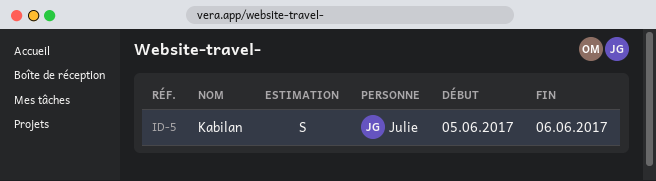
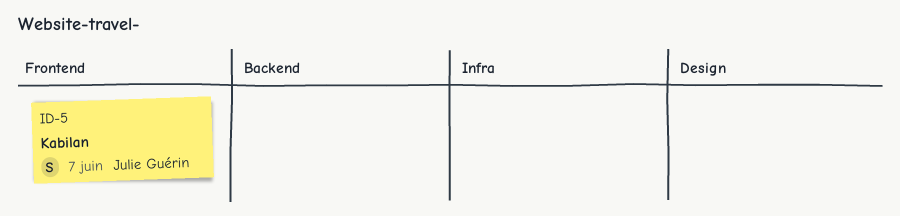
ID-5, due: Jun 6 -> Jun 7

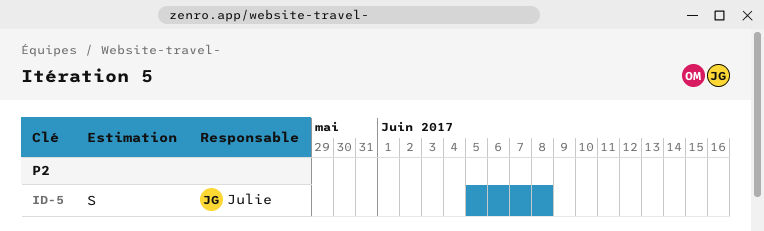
ID-5, due: Jun 7 -> Jun 8

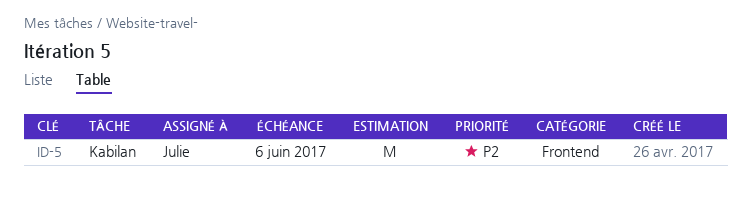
ID-5, estimate: S -> M
ID-5, due: Jun 8 -> Jun 6

